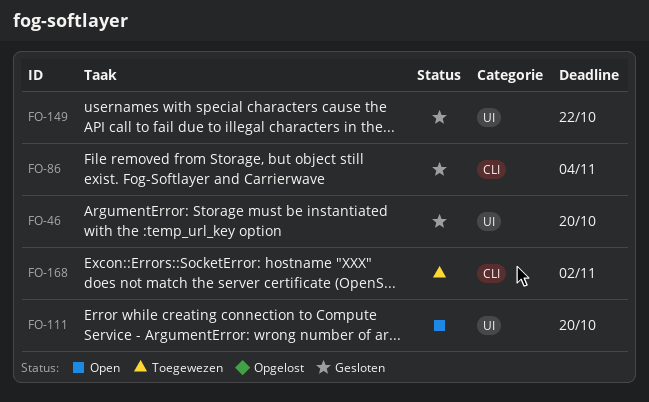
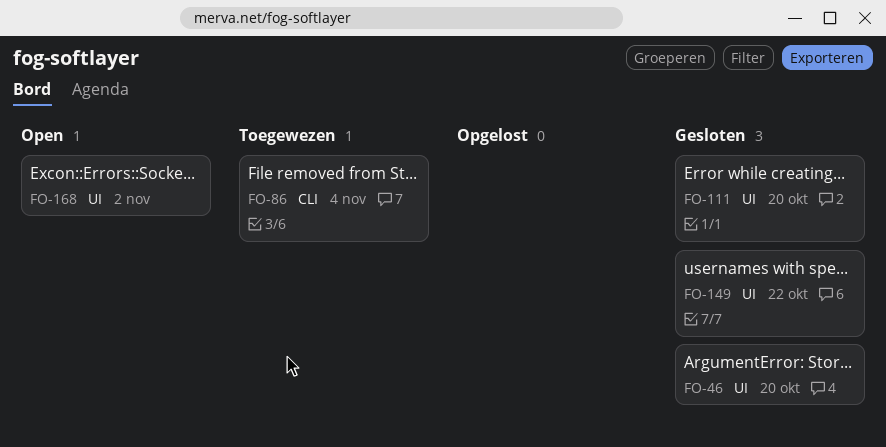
FO-86, status: Gesloten -> Toegewezen
FO-111, status: Open -> Gesloten
FO-168, status: Toegewezen -> Open
FO-168, label: CLI -> UI

